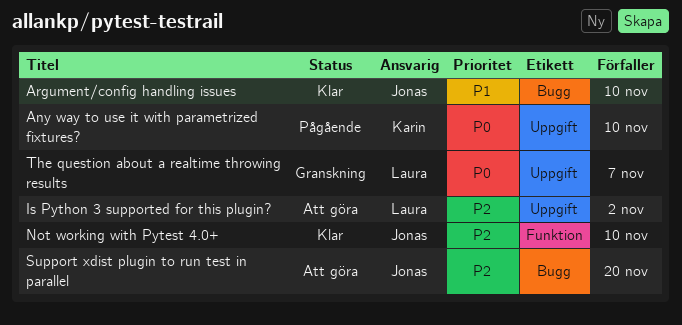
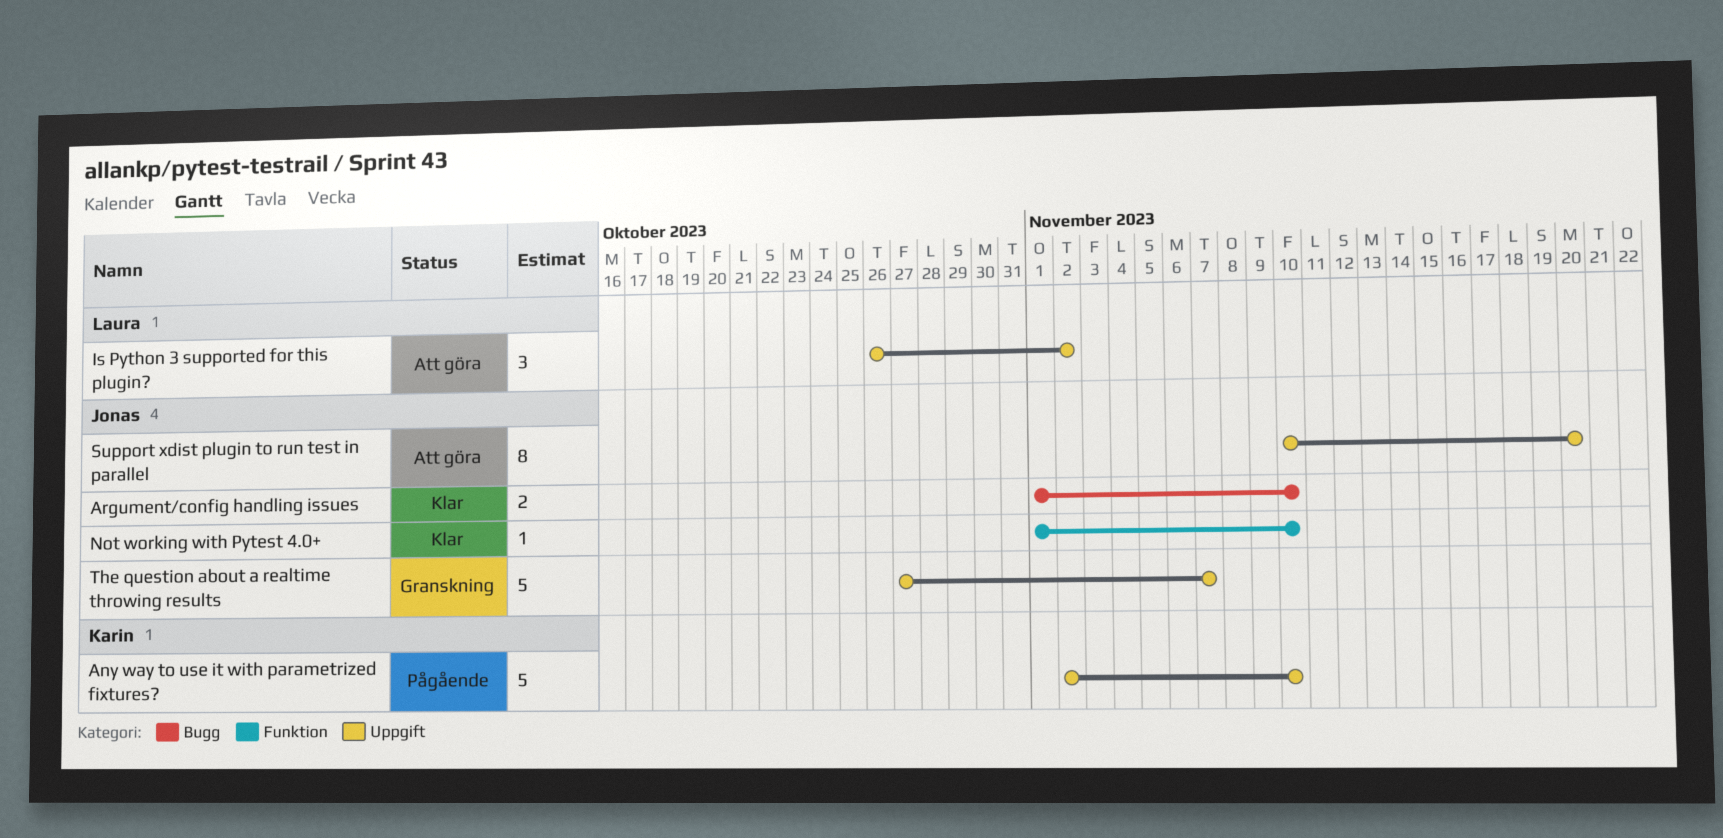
Support xdist plugin to run test in parallel, label: Bugg -> Uppgift
The question about a realtime throwing results, owner: Laura -> Jonas

